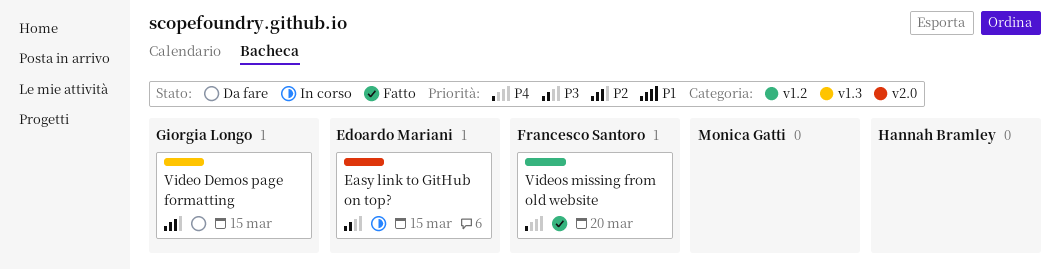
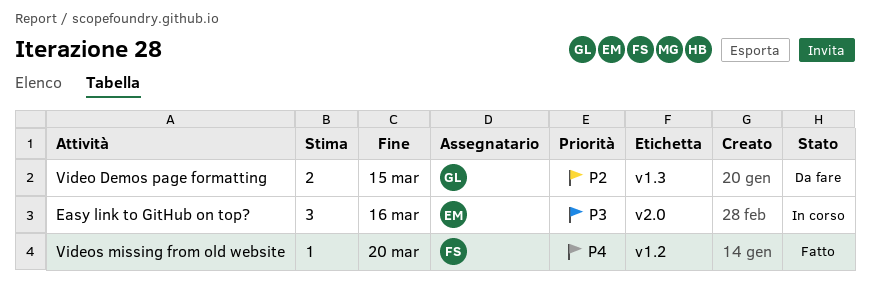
Easy link to GitHub on top?, due: Mar 15 -> Mar 16

